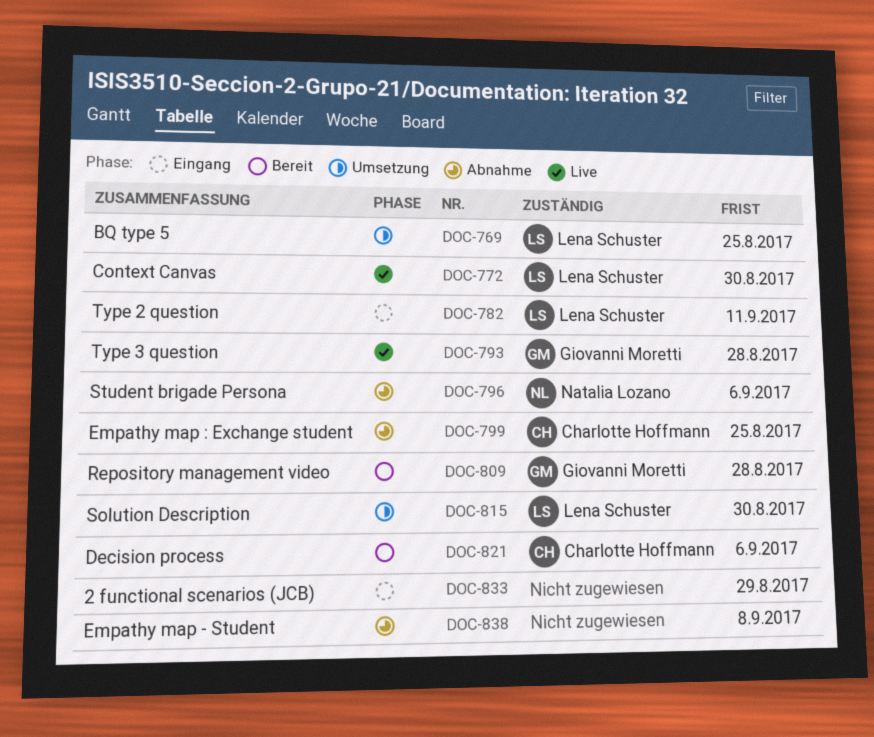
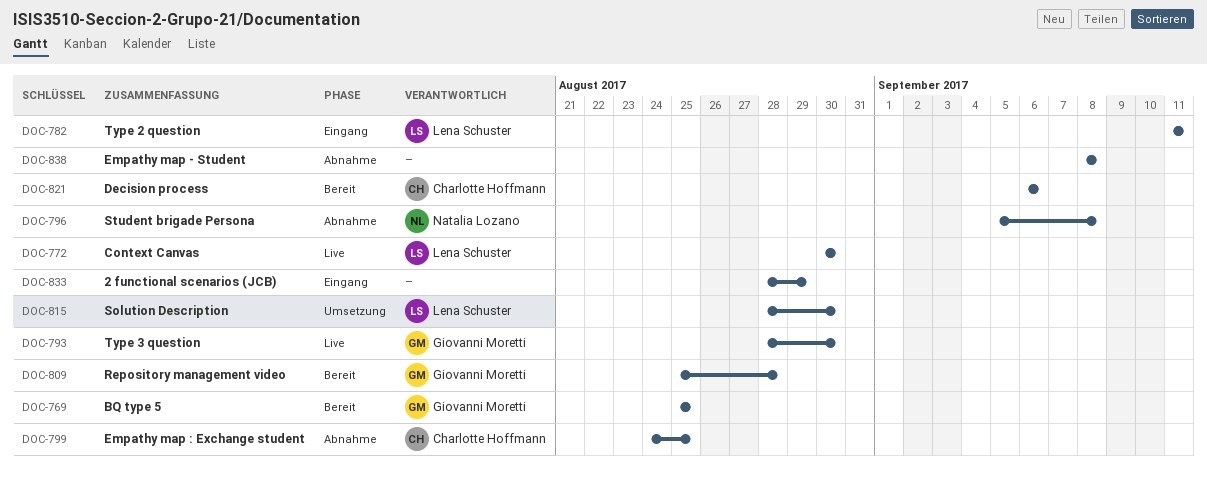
DOC-769, status: Umsetzung -> Bereit
DOC-769, owner: Lena Schuster -> Giovanni Moretti
DOC-793, due: Aug 28 -> Aug 30
DOC-796, due: Sep 6 -> Sep 8

